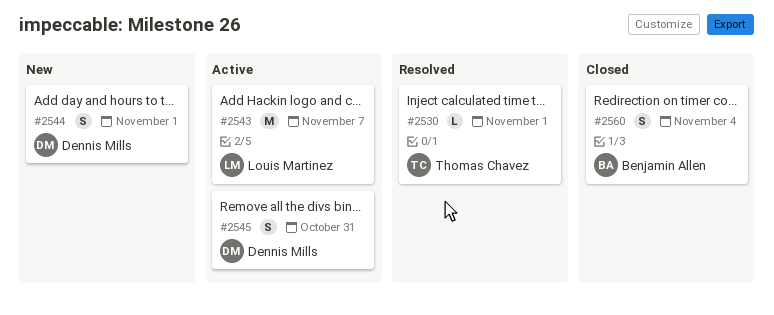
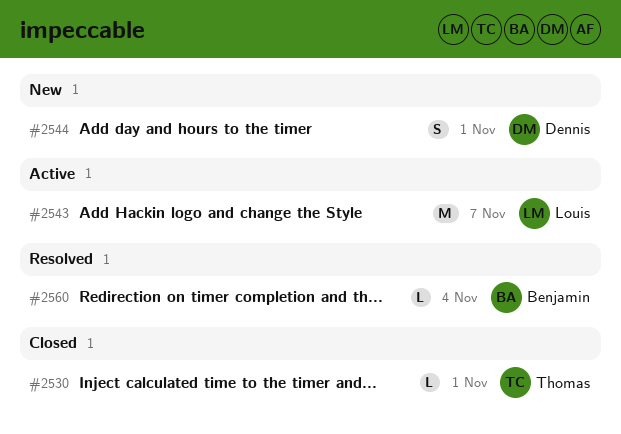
#2530, status: Resolved -> Closed
#2545: present -> none
#2560, status: Closed -> Resolved
#2560, estimate: S -> L

